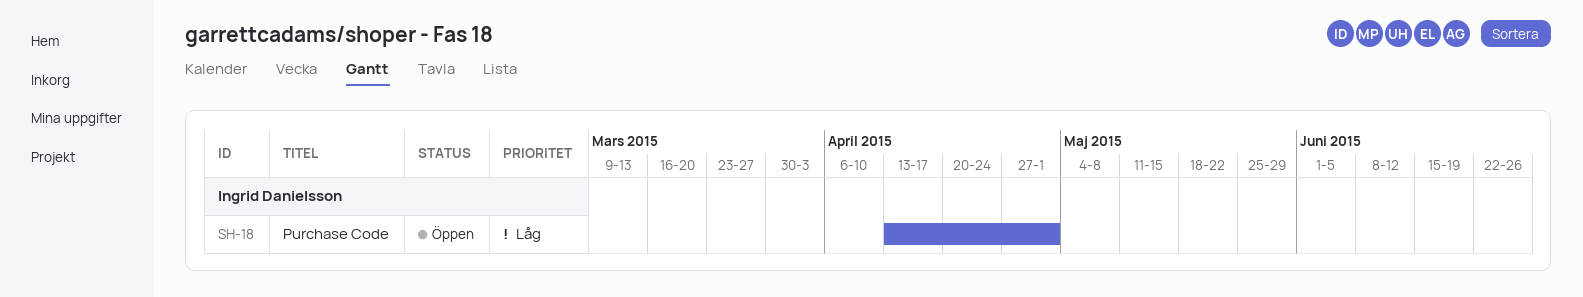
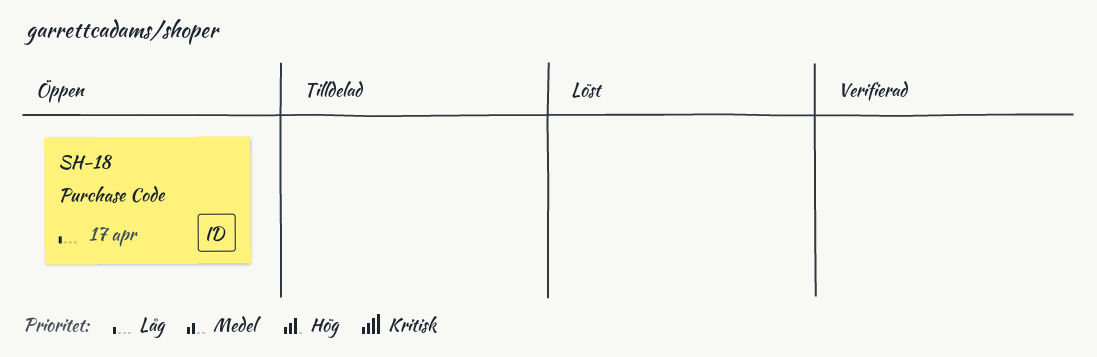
SH-18, due: May 1 -> Apr 17

